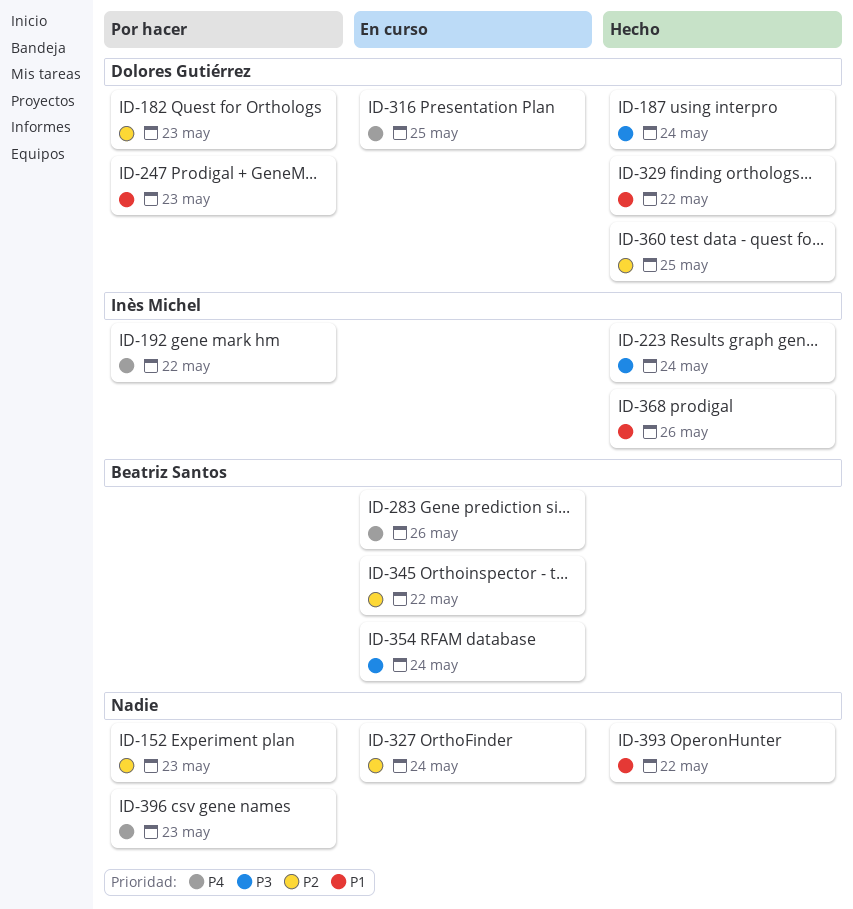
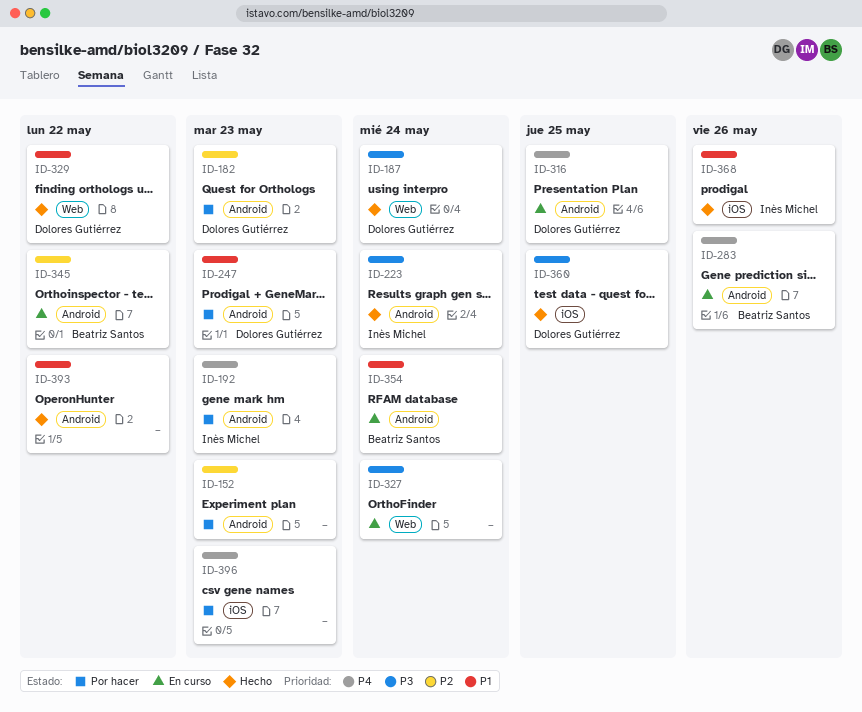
ID-192, due: May 22 -> May 23
ID-327, priority: P2 -> P3
ID-354, priority: P3 -> P1
ID-360, priority: P2 -> P3

